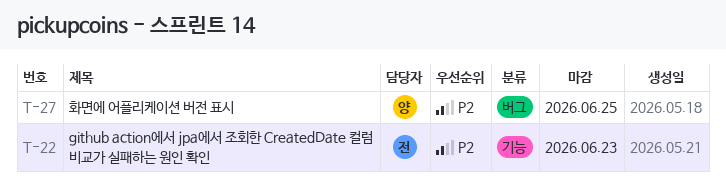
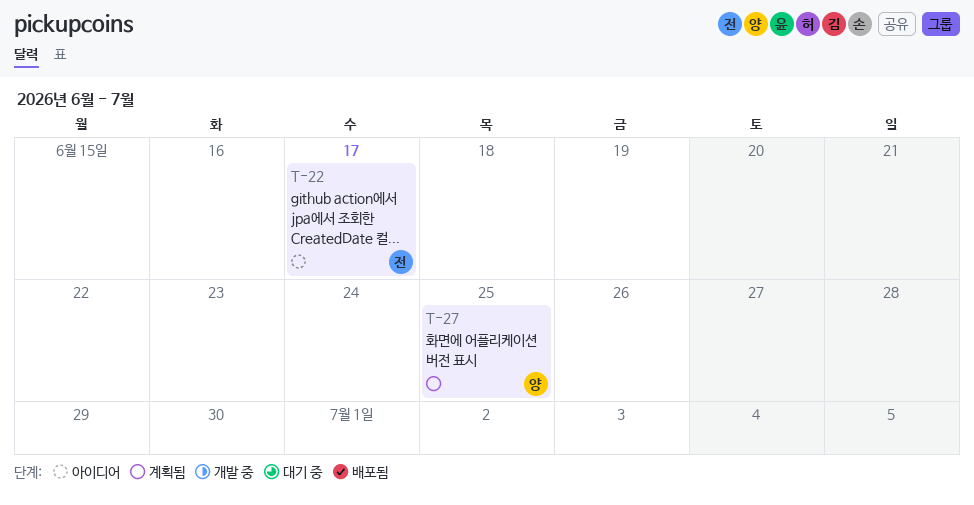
T-22, due: Jun 23 -> Jun 17

